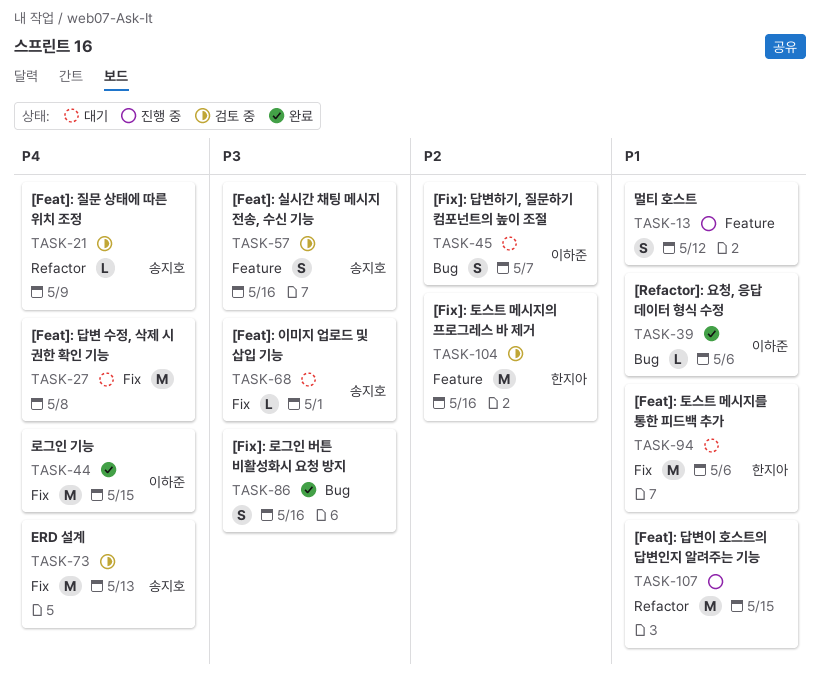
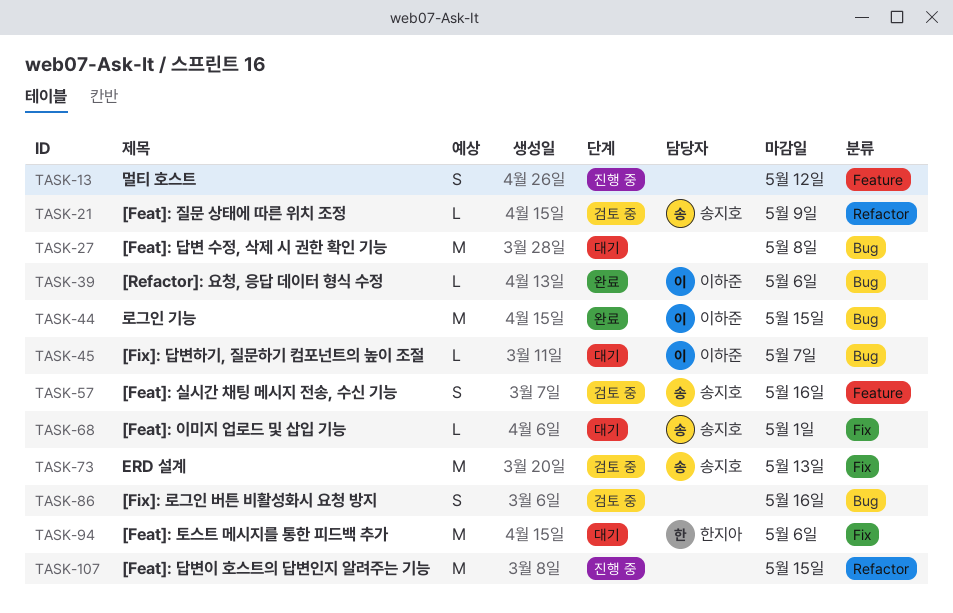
TASK-27, label: Fix -> Bug
TASK-44, label: Fix -> Bug
TASK-45, estimate: S -> L
TASK-86, status: 완료 -> 검토 중
TASK-104: present -> none

